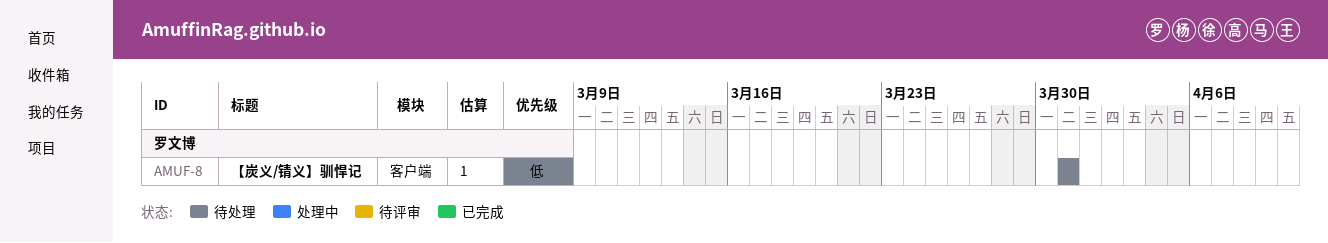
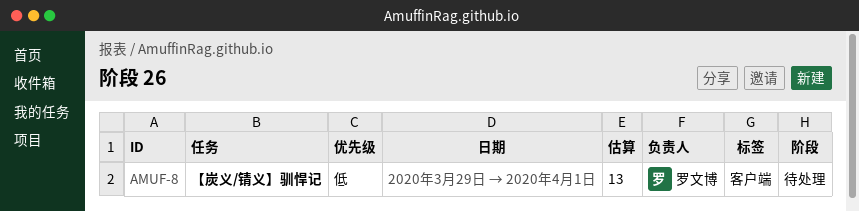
AMUF-8, estimate: 1 -> 13
AMUF-8, start: Mar 31 -> Mar 29
AMUF-8, due: Mar 31 -> Apr 1

